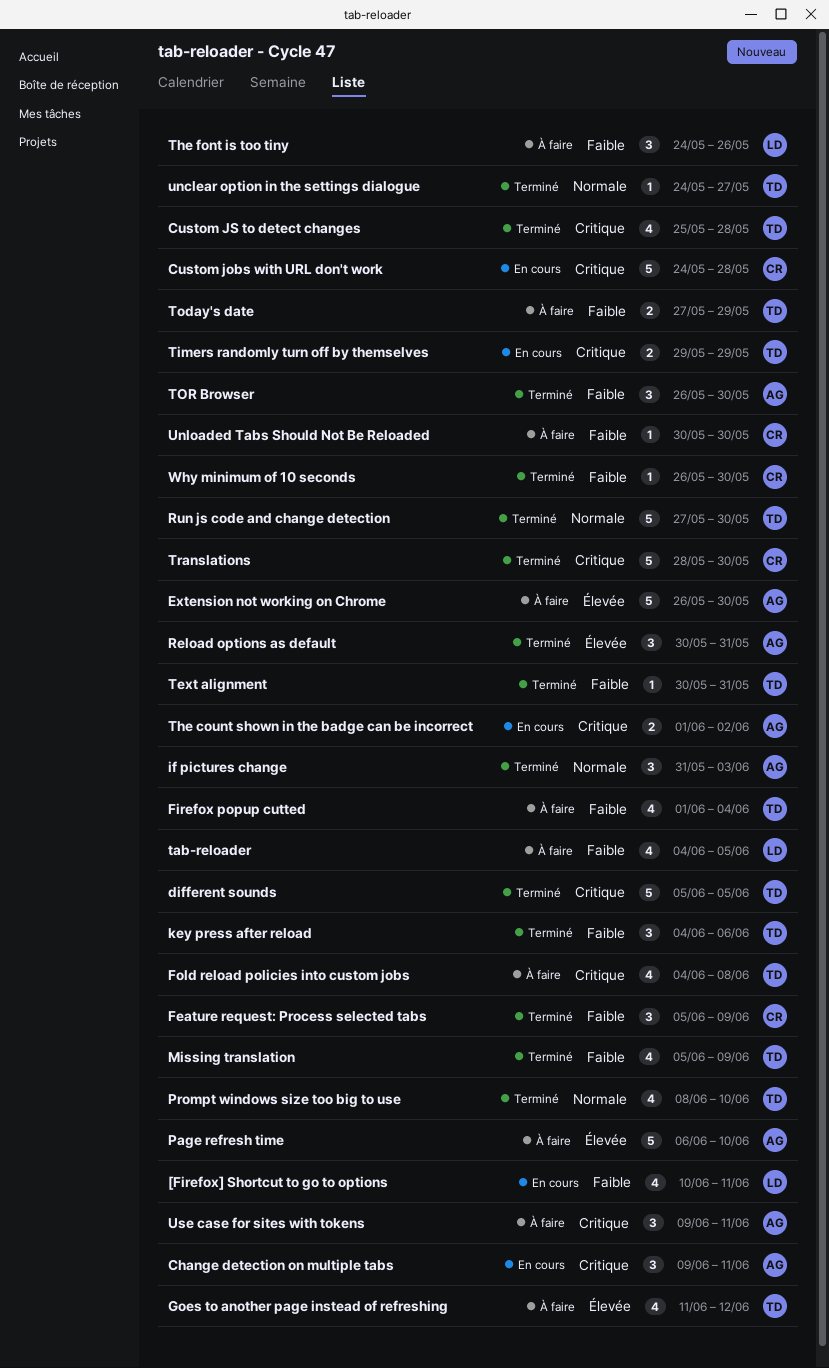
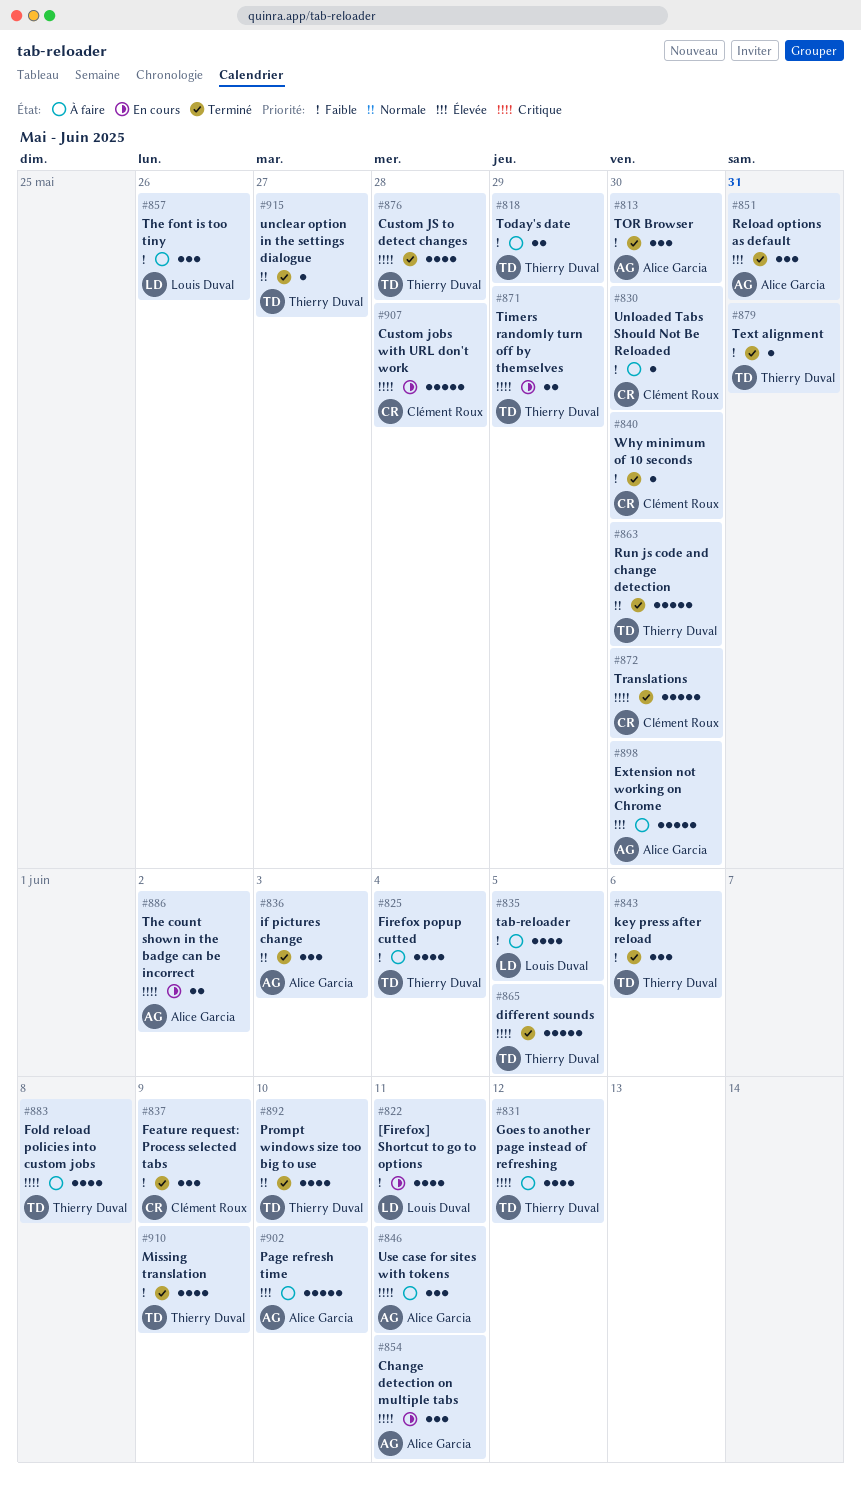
Goes to another page instead of refreshing, priority: Élevée -> Critique

